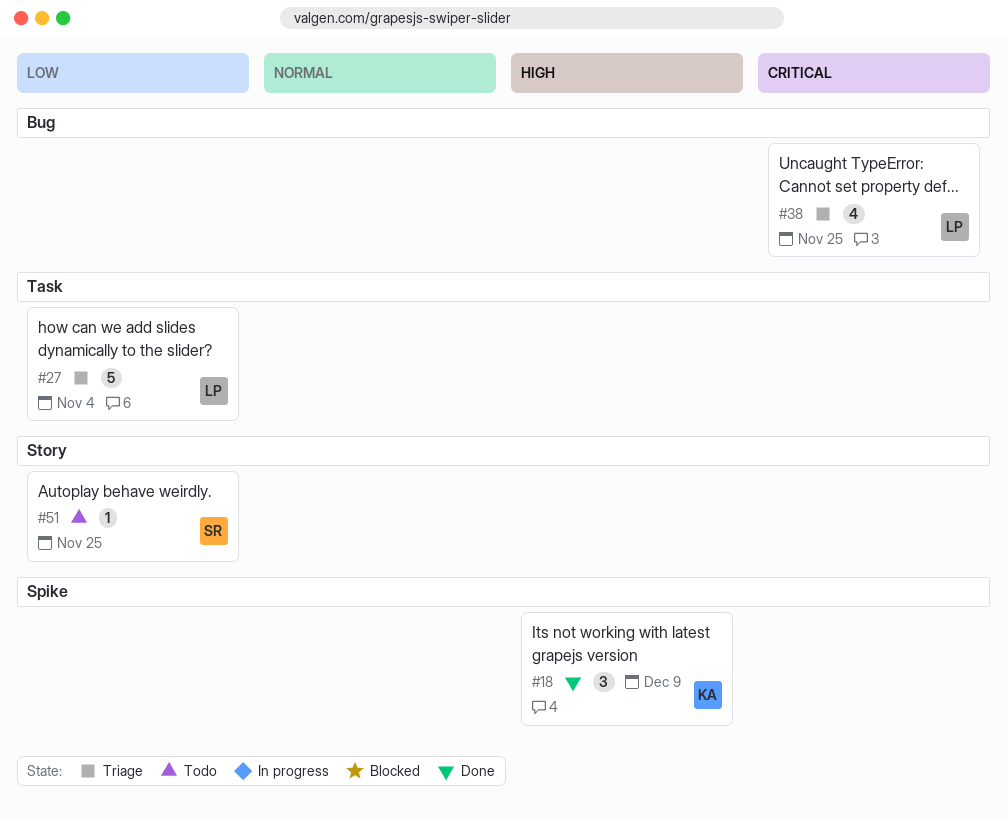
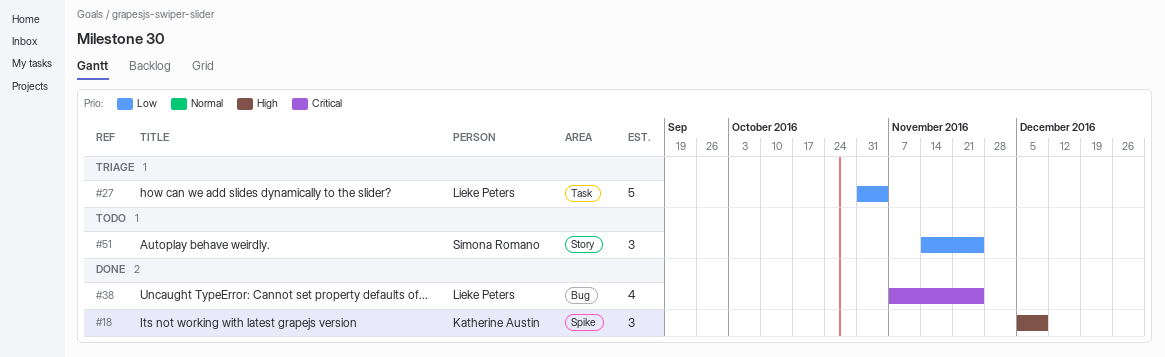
#38, status: Triage -> Done
#51, estimate: 1 -> 3

